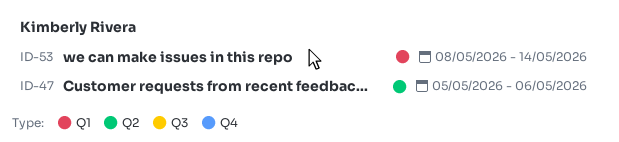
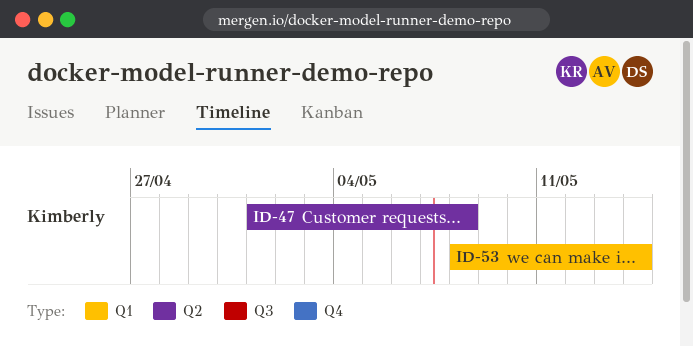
ID-47, start: May 5 -> May 1
ID-47, due: May 6 -> May 8

